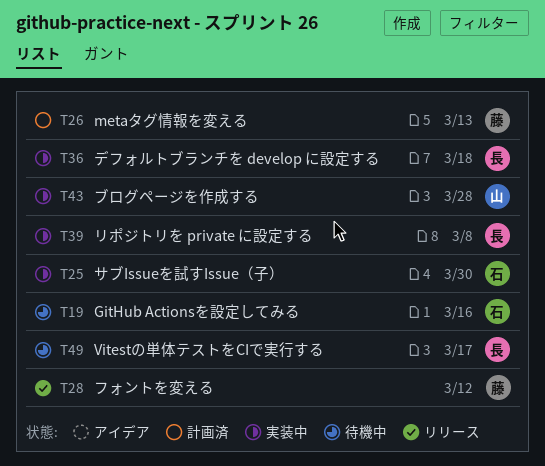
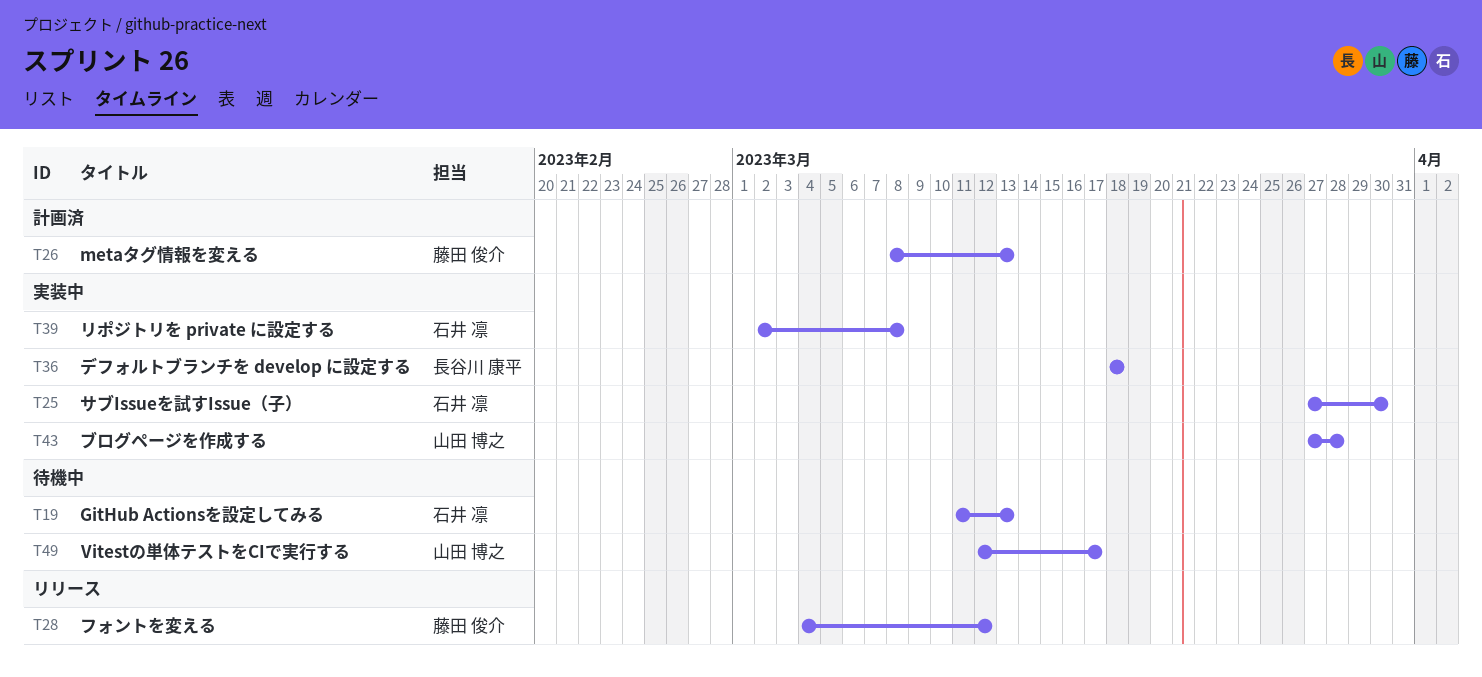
T19, due: Mar 16 -> Mar 13
T39, owner: 長谷川 康平 -> 石井 凛
T49, owner: 長谷川 康平 -> 山田 博之

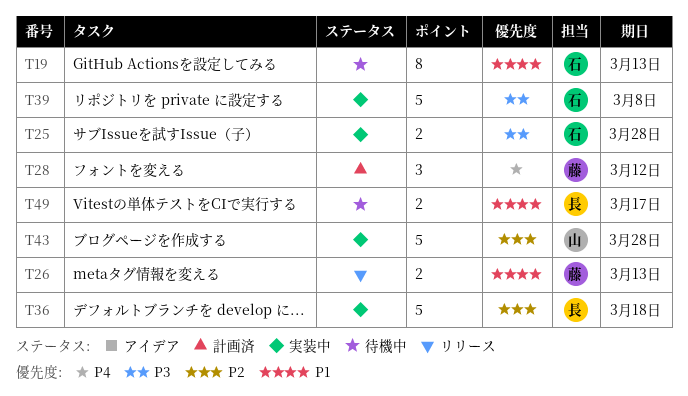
T25, due: Mar 30 -> Mar 28
T26, status: 計画済 -> リリース
T28, status: リリース -> 計画済
T49, owner: 山田 博之 -> 長谷川 康平

